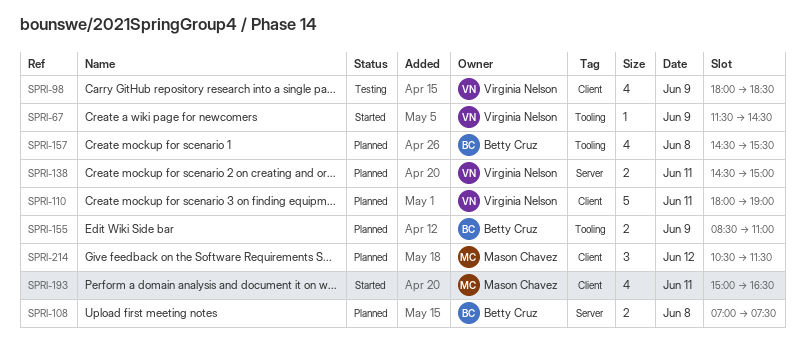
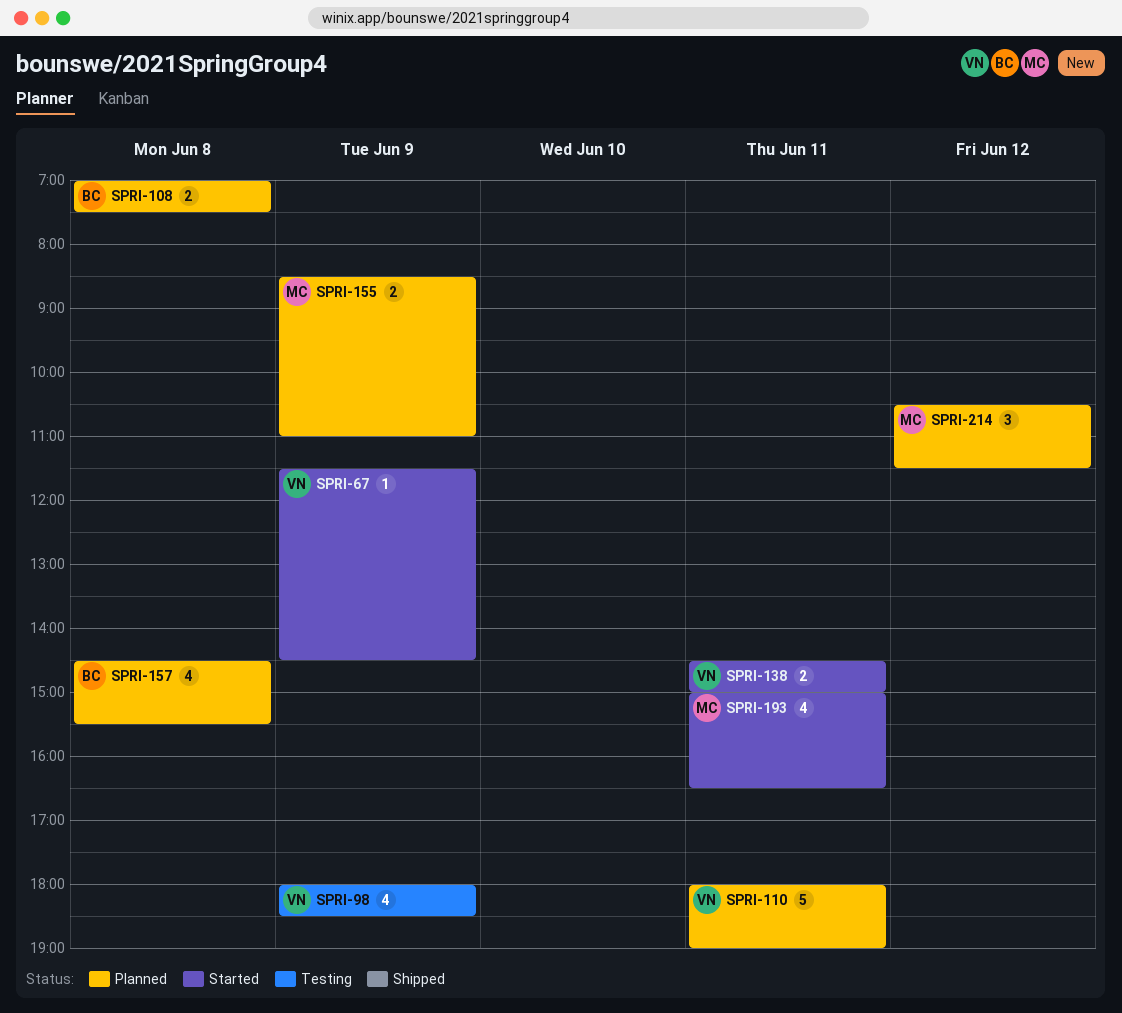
SPRI-138, status: Planned -> Started
SPRI-155, owner: Betty Cruz -> Mason Chavez

